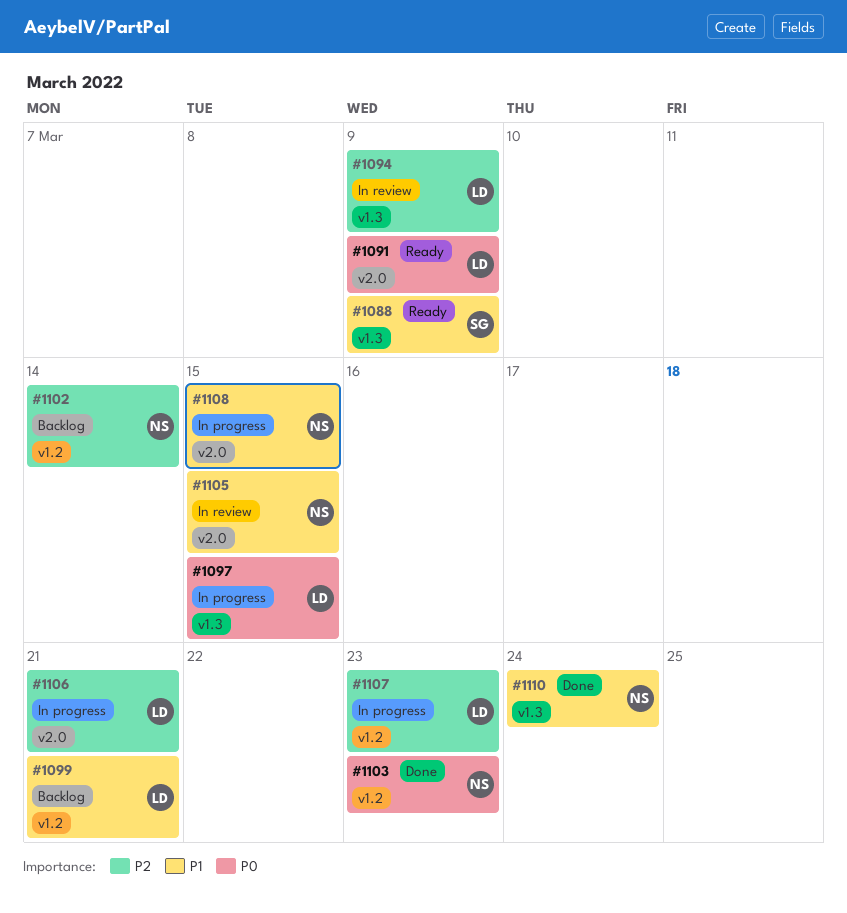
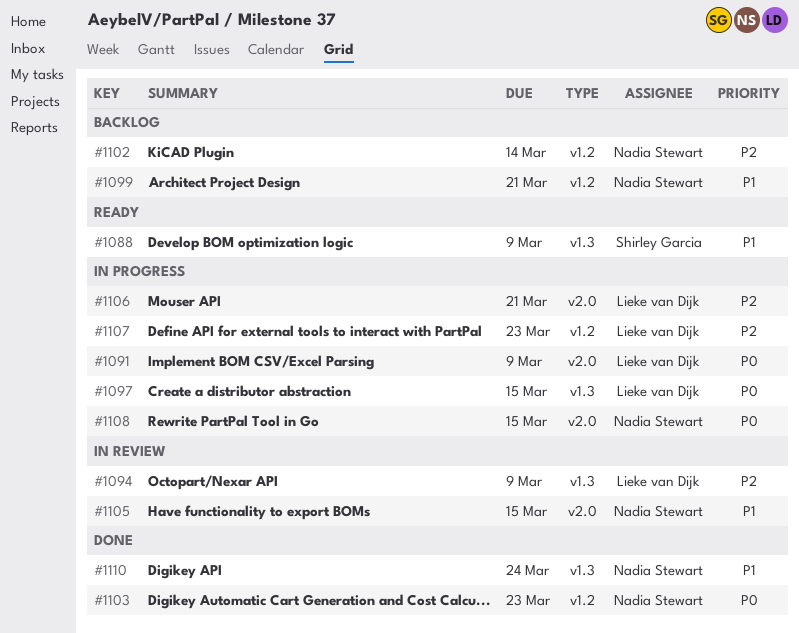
#1091, status: Ready -> In progress
#1099, owner: Lieke van Dijk -> Nadia Stewart
#1108, priority: P1 -> P0

